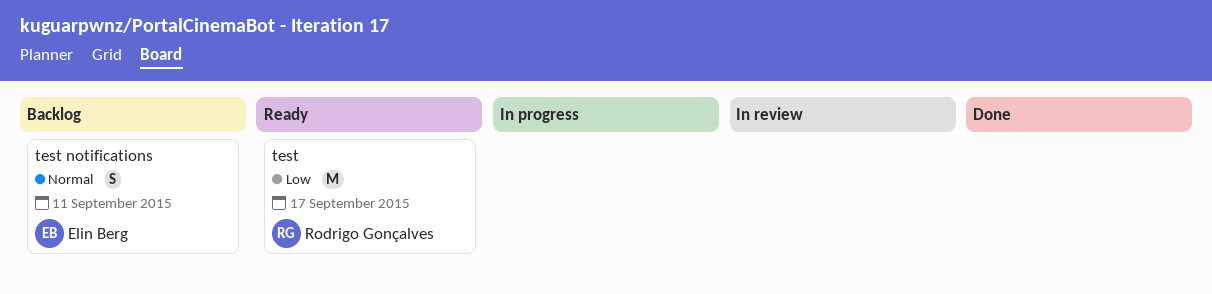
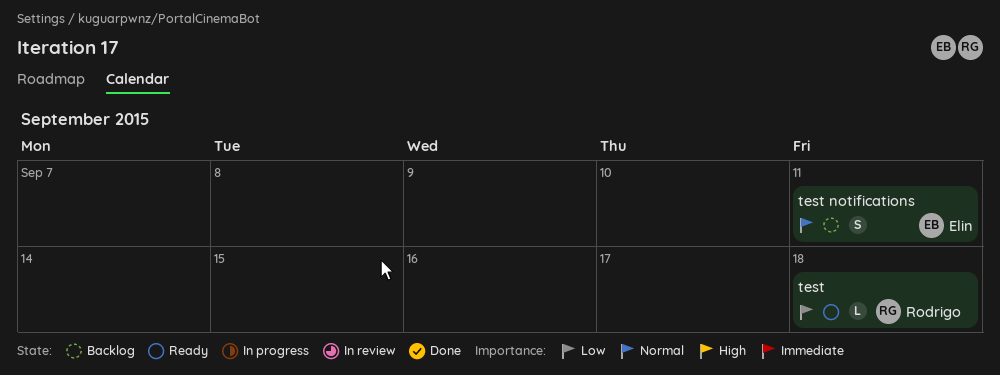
test, estimate: M -> L
test, due: Sep 17 -> Sep 18

